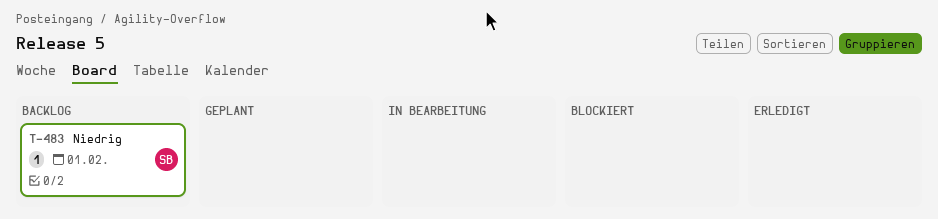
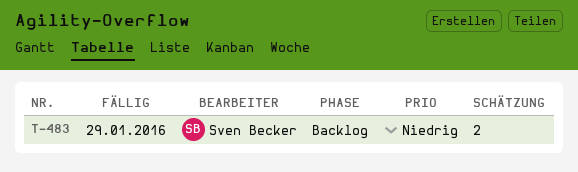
T-483, estimate: 1 -> 2
T-483, due: Feb 1 -> Jan 29

